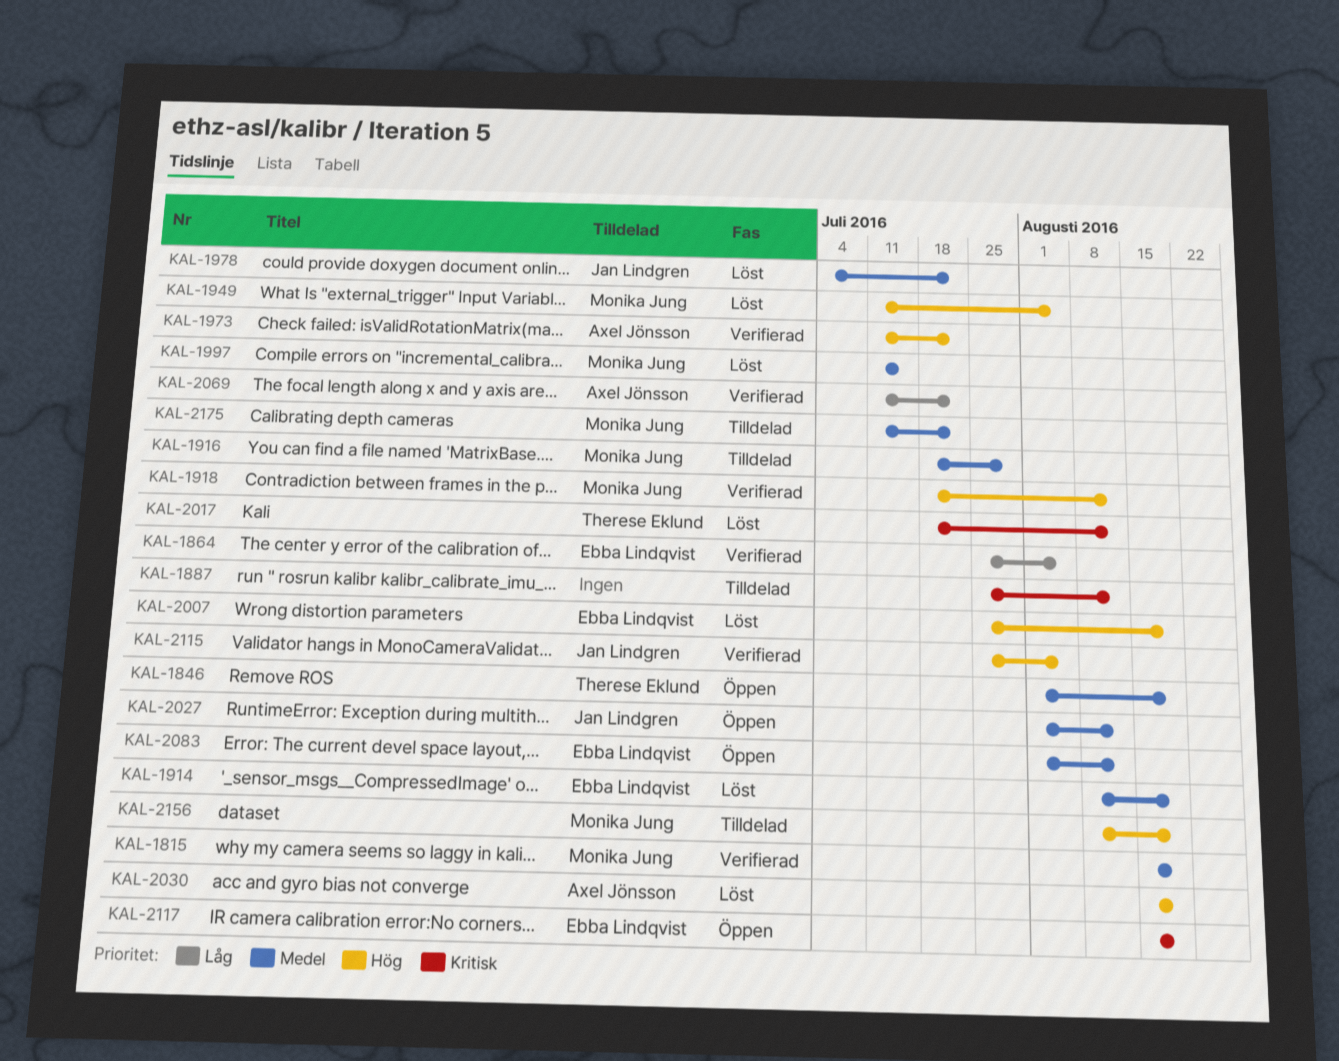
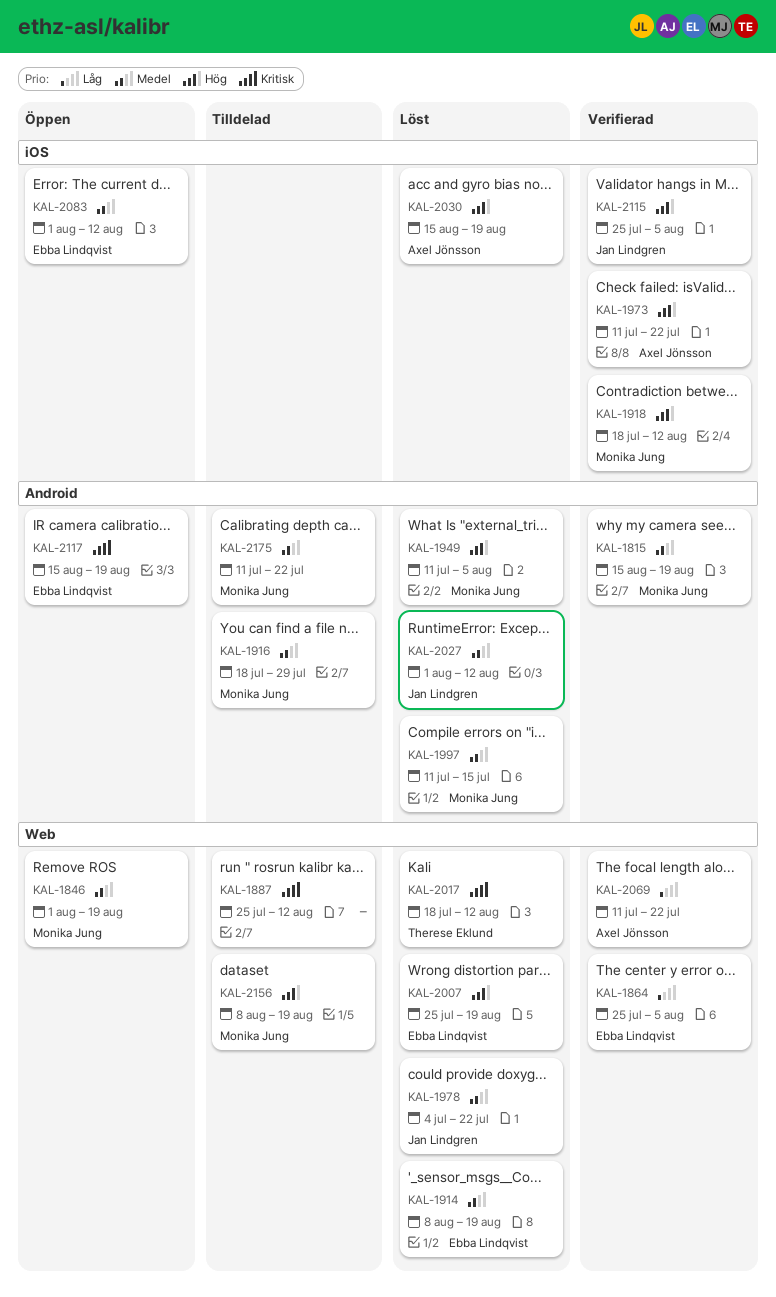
KAL-1846, owner: Therese Eklund -> Monika Jung
KAL-2027, status: Öppen -> Löst

